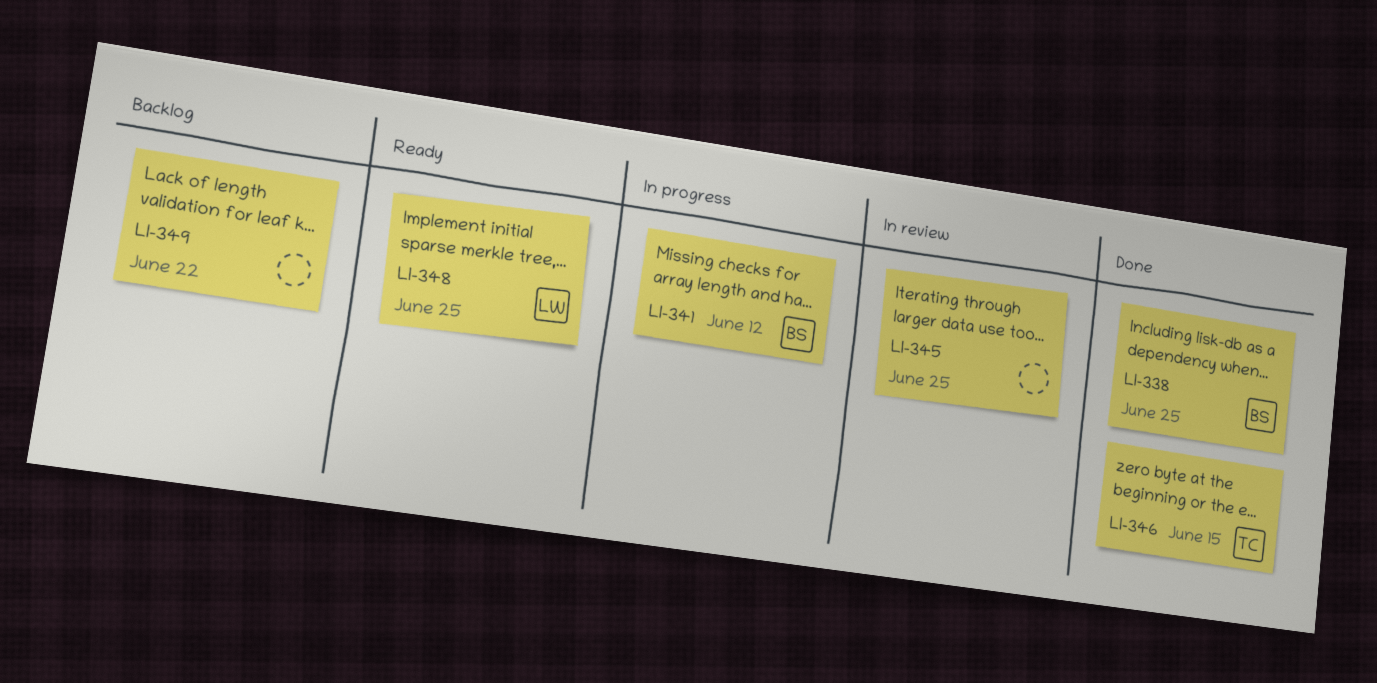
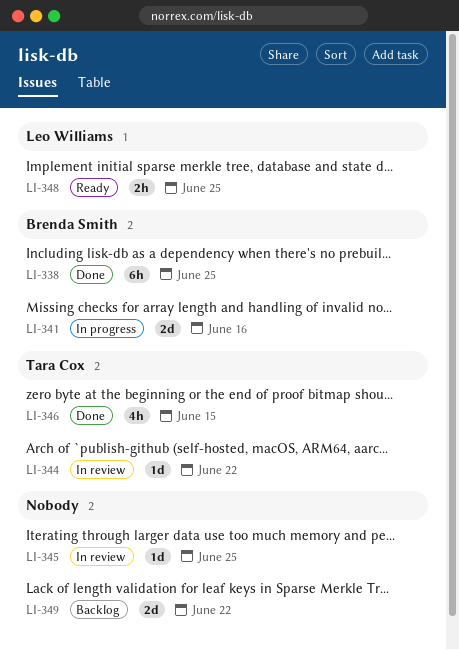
LI-341, due: Jun 12 -> Jun 16
LI-344: none -> present

